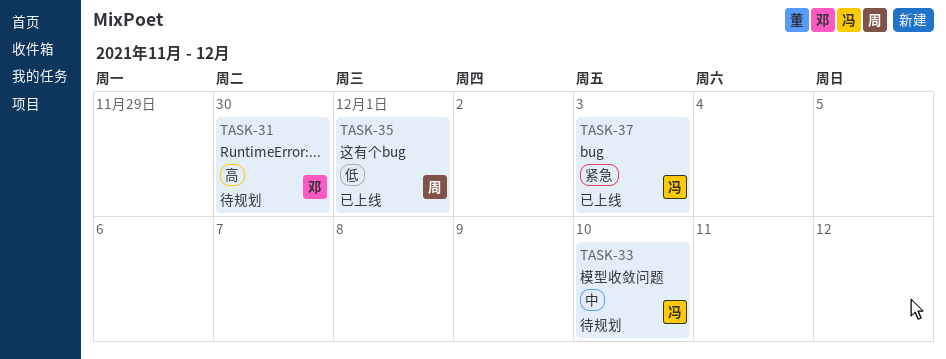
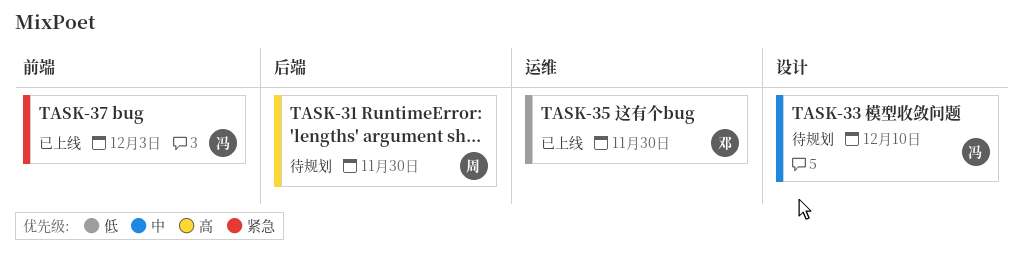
TASK-31, owner: 邓 -> 周
TASK-35, owner: 周 -> 邓
TASK-35, due: Dec 1 -> Nov 30

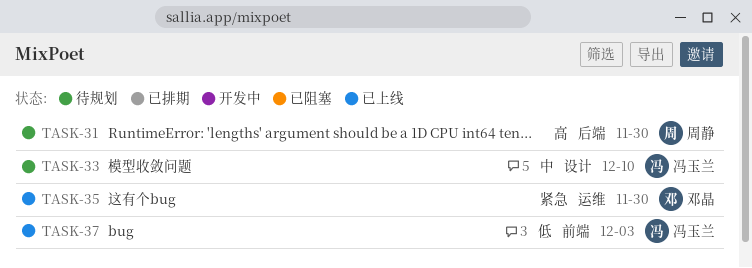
TASK-35, priority: 低 -> 紧急
TASK-37, priority: 紧急 -> 低

